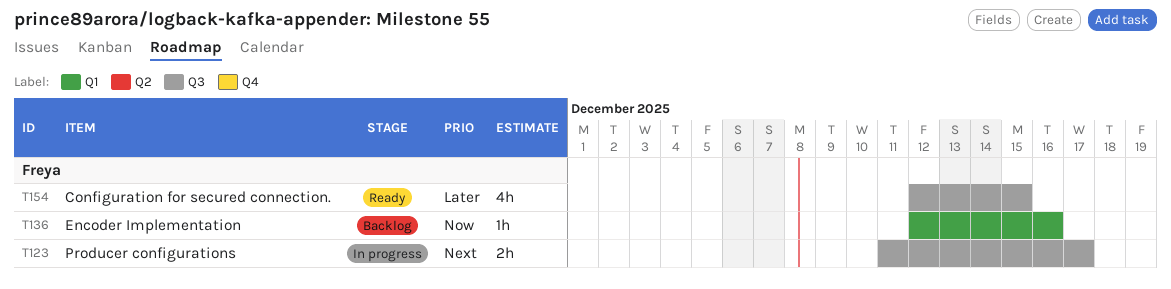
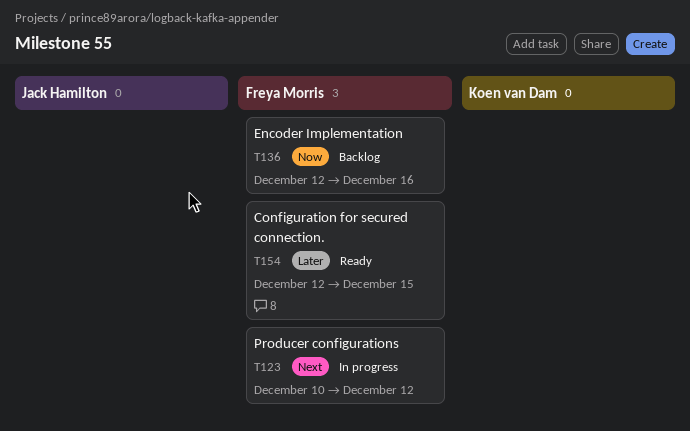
T123, start: Dec 11 -> Dec 10
T123, due: Dec 17 -> Dec 12

